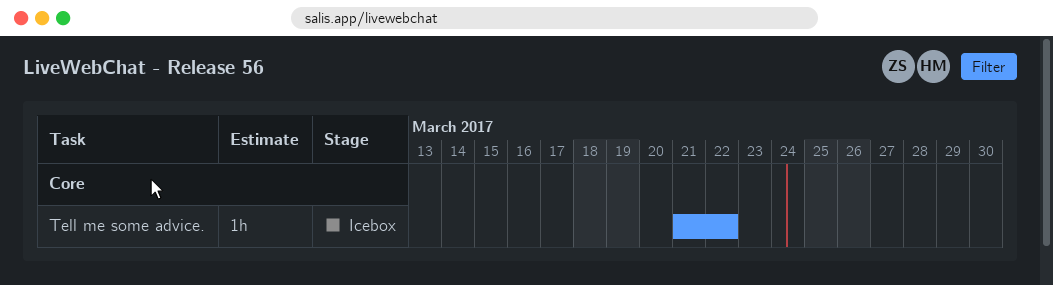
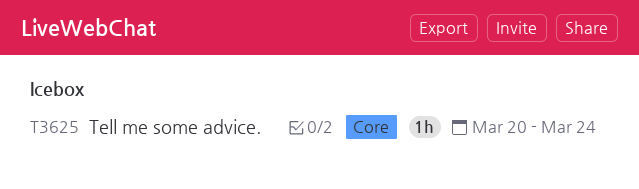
Tell me some advice., start: Mar 21 -> Mar 20
Tell me some advice., due: Mar 22 -> Mar 24

